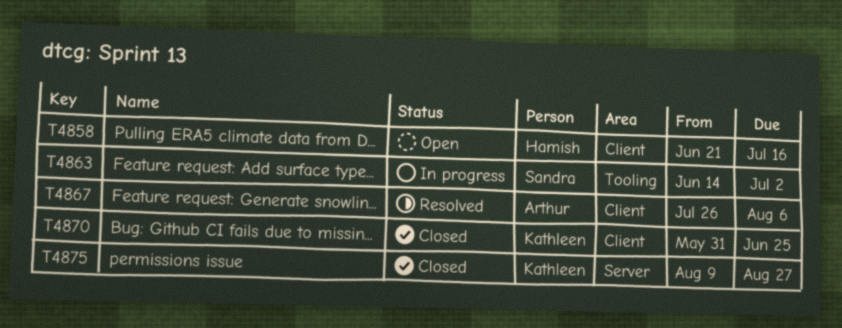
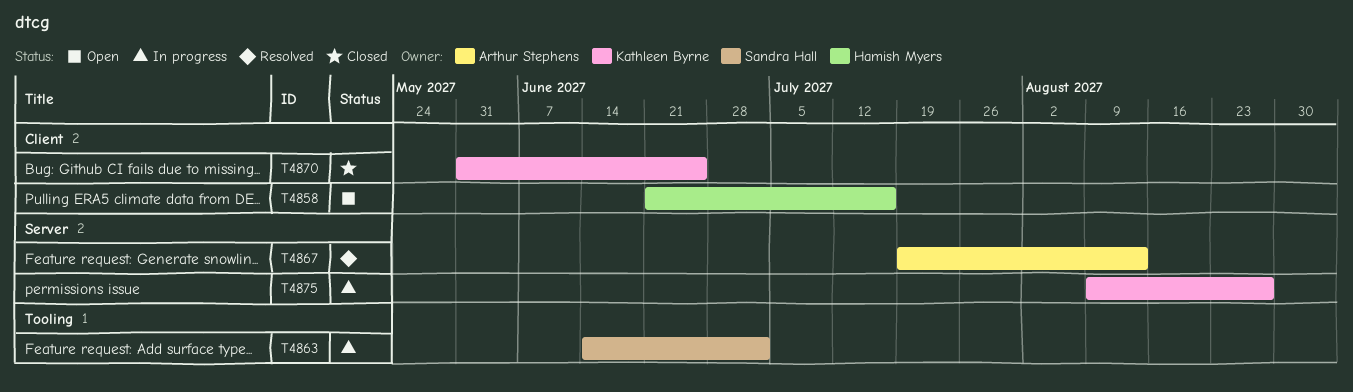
T4867, label: Client -> Server
T4867, start: Jul 26 -> Jul 19
T4867, due: Aug 6 -> Aug 13
T4875, status: Closed -> In progress

